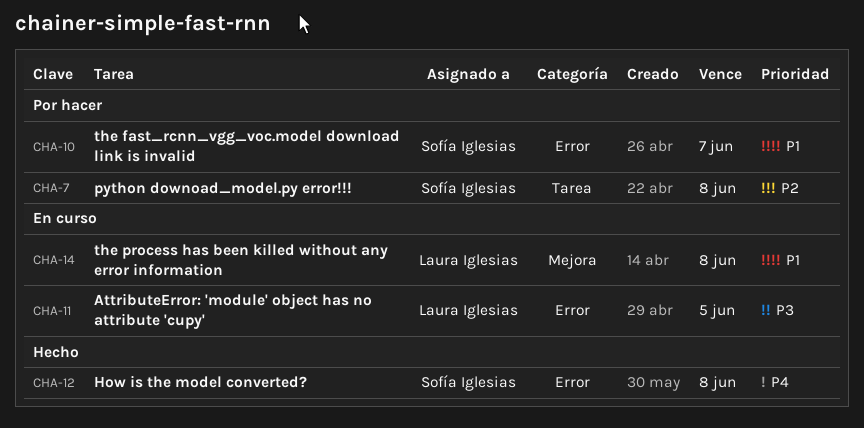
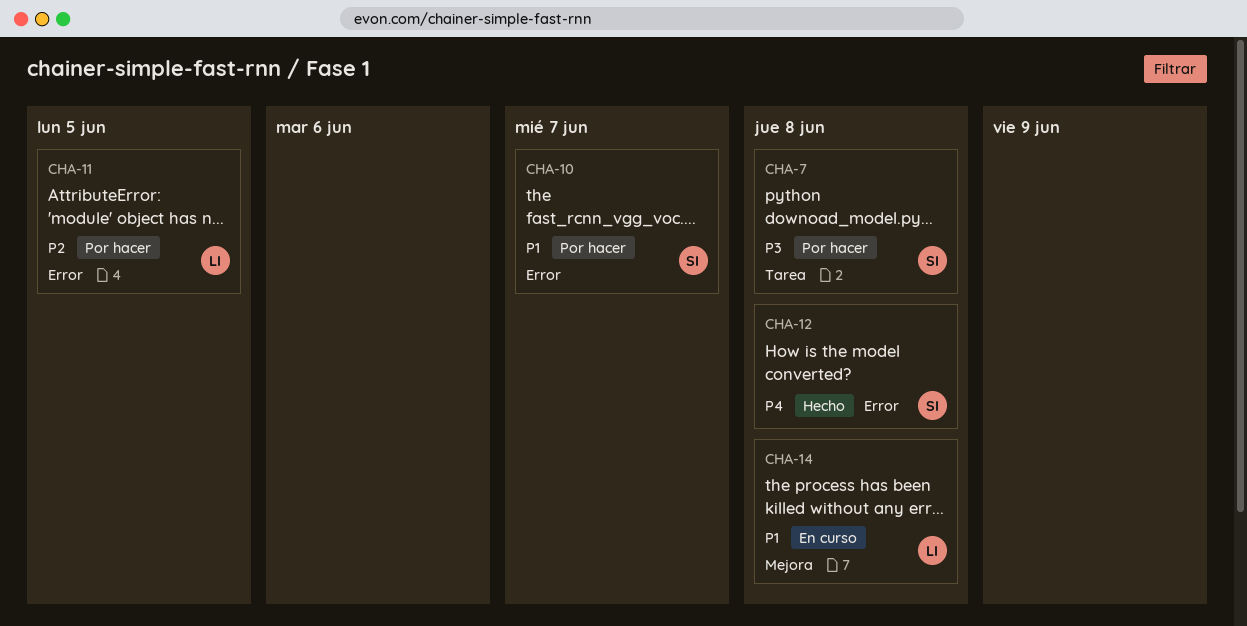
CHA-7, priority: P2 -> P3
CHA-11, status: En curso -> Por hacer
CHA-11, priority: P3 -> P2

